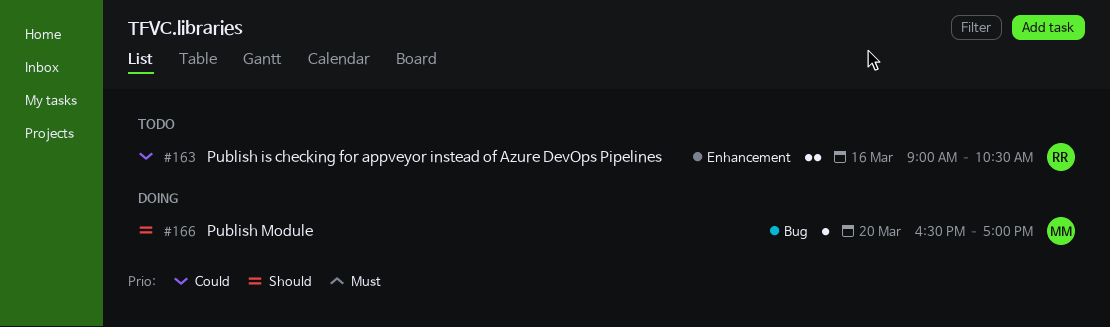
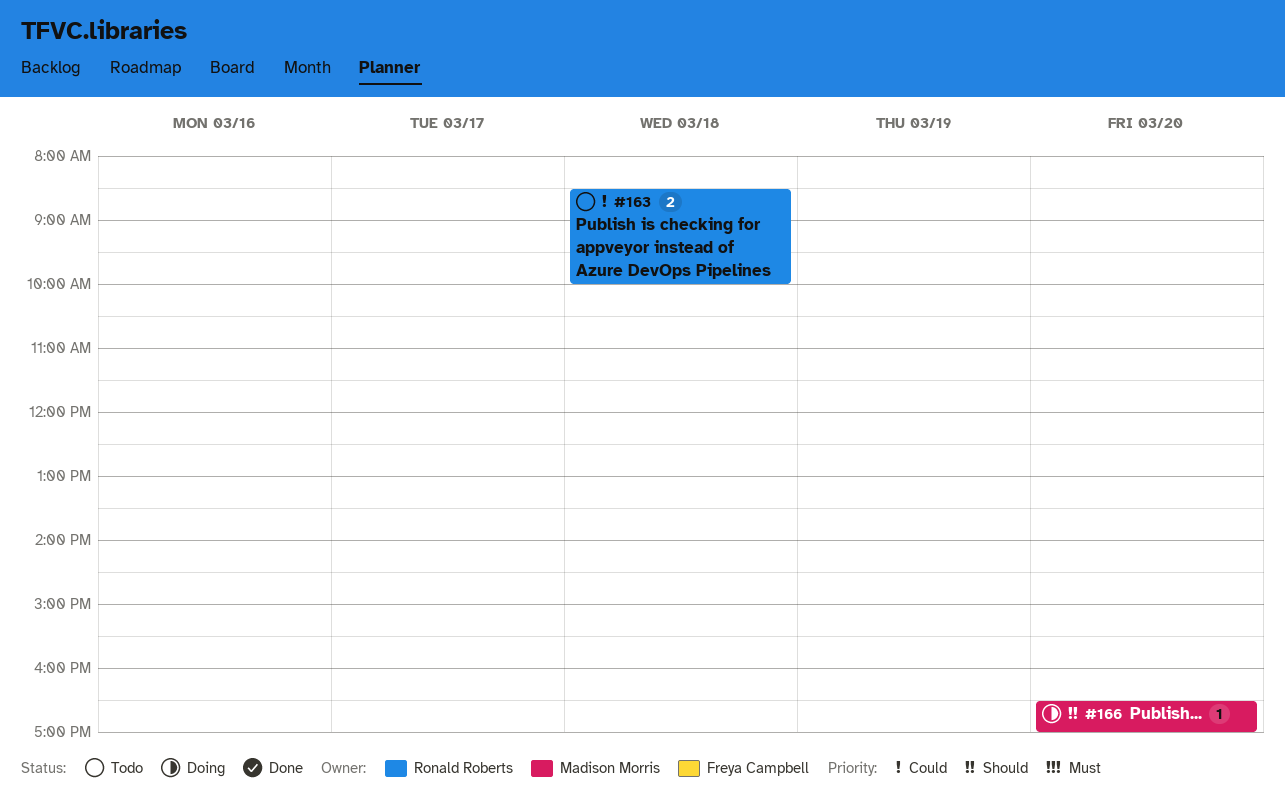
#163, day: Mar 16 -> Mar 18
#163, begins: 09:00 -> 08:30
#163, ends: 10:30 -> 10:00

